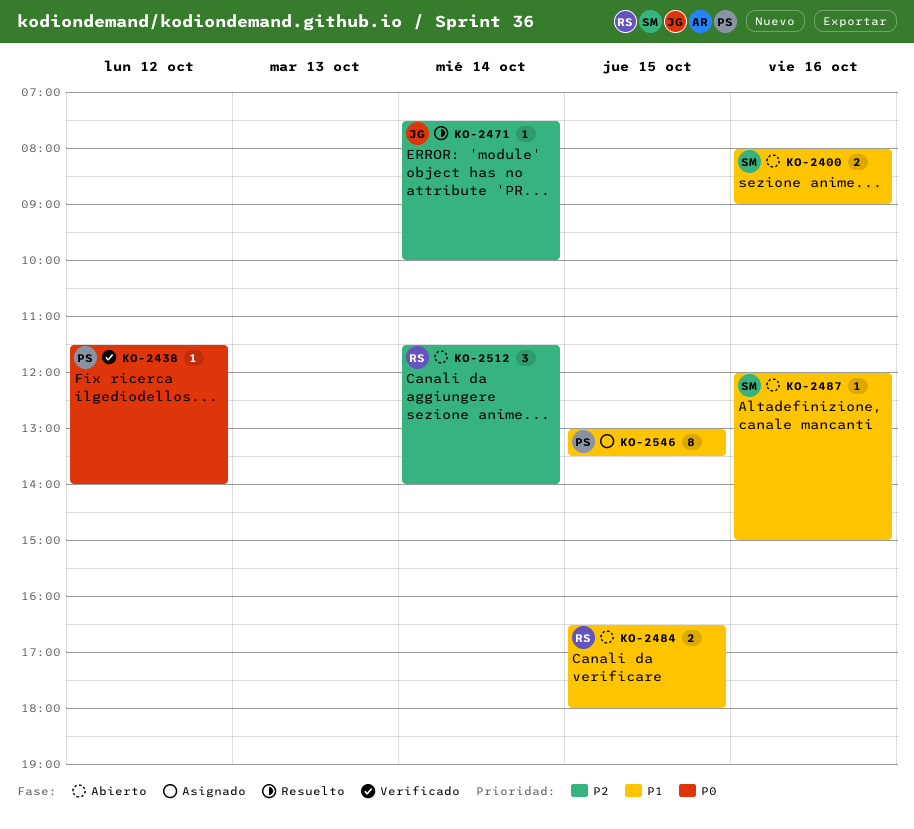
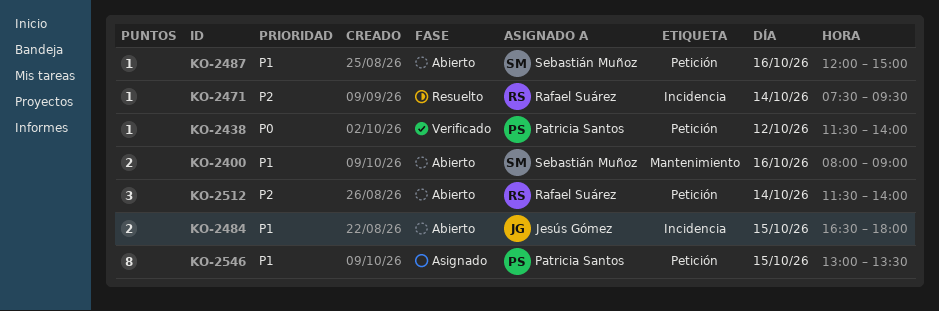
KO-2471, owner: Jesús Gómez -> Rafael Suárez
KO-2471, ends: 10:00 -> 09:30
KO-2484, owner: Rafael Suárez -> Jesús Gómez

